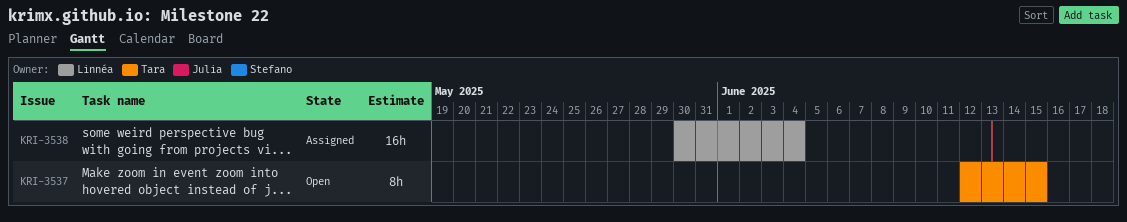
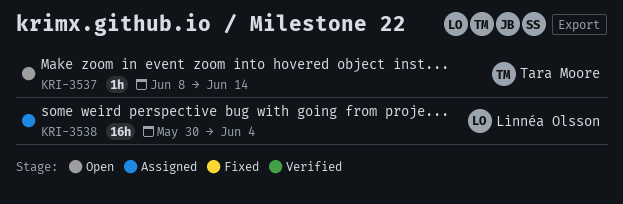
KRI-3537, estimate: 8h -> 1h
KRI-3537, start: Jun 12 -> Jun 8
KRI-3537, due: Jun 15 -> Jun 14

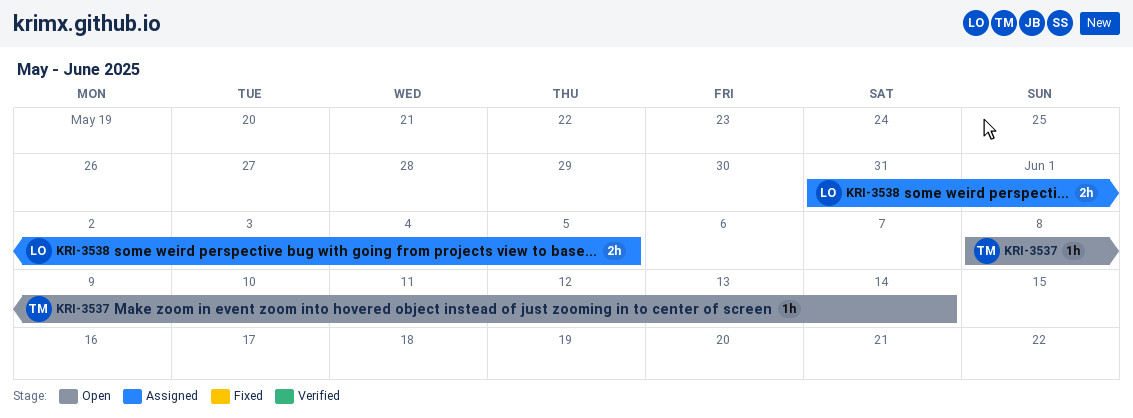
KRI-3538, estimate: 16h -> 2h
KRI-3538, start: May 30 -> May 31
KRI-3538, due: Jun 4 -> Jun 5

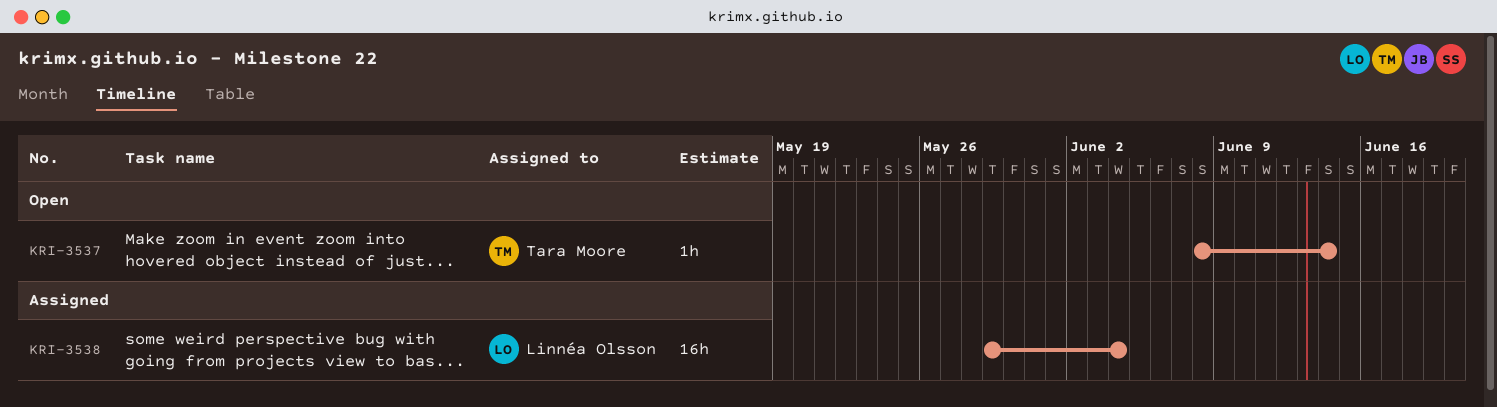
KRI-3538, estimate: 2h -> 16h
KRI-3538, start: May 31 -> May 29
KRI-3538, due: Jun 5 -> Jun 4

